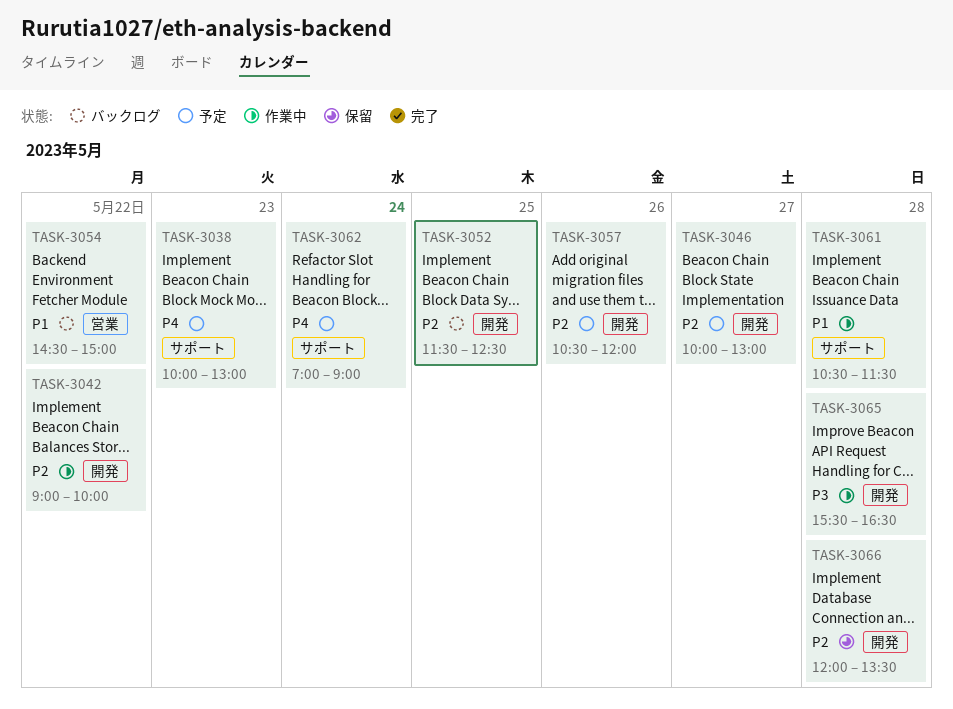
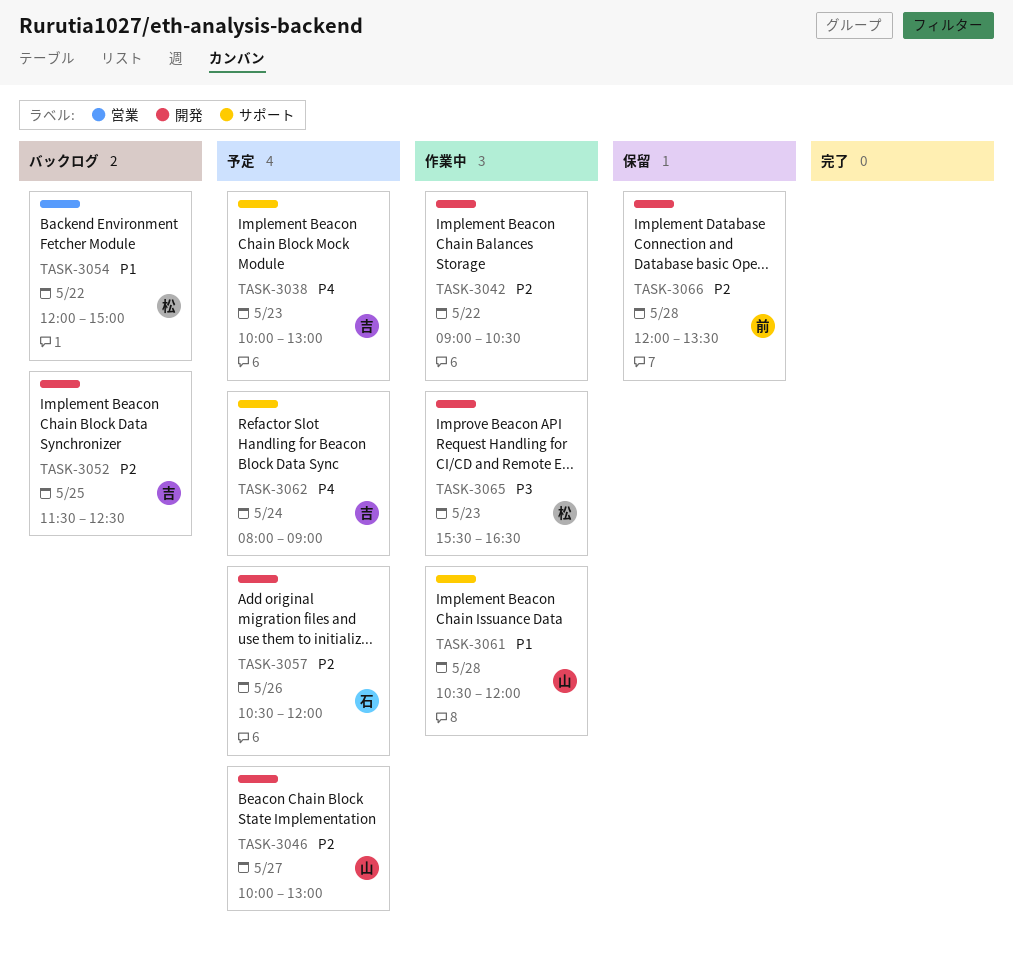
TASK-3042, ends: 10:00 -> 10:30
TASK-3054, begins: 14:30 -> 12:00
TASK-3061, ends: 11:30 -> 12:00
TASK-3062, begins: 07:00 -> 08:00
TASK-3065, day: May 28 -> May 23

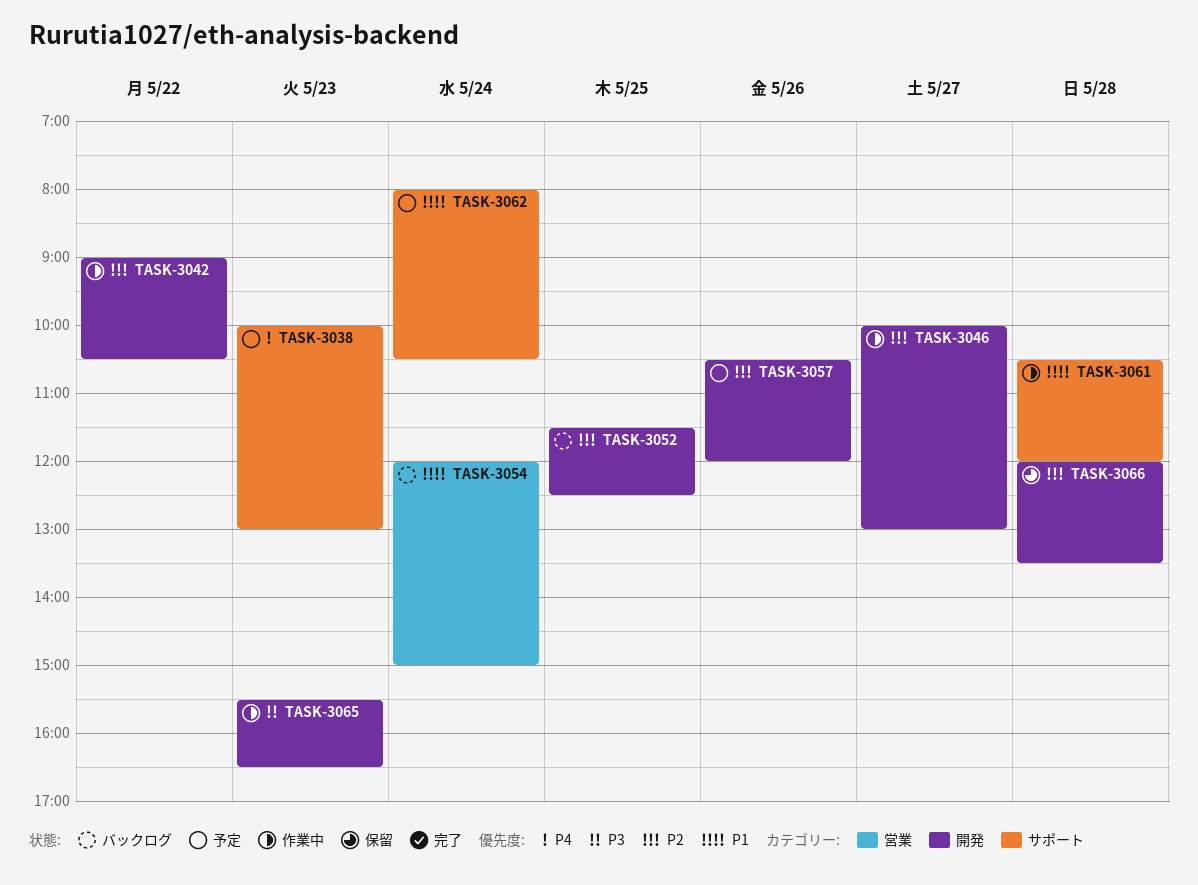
TASK-3046, status: 予定 -> 作業中
TASK-3054, day: May 22 -> May 24
TASK-3062, priority: P4 -> P1
TASK-3062, ends: 09:00 -> 10:30

